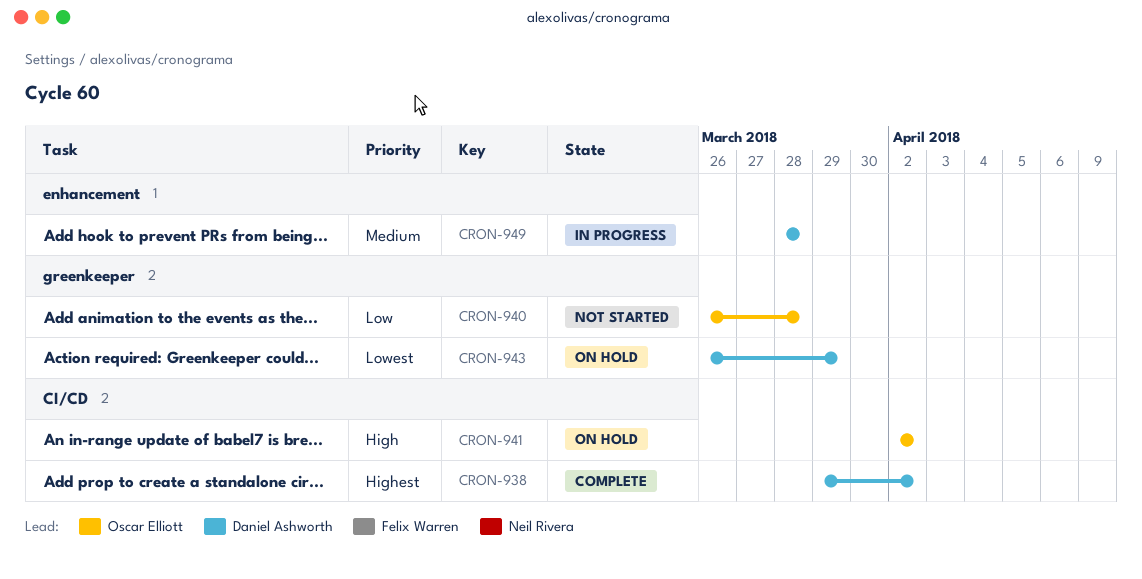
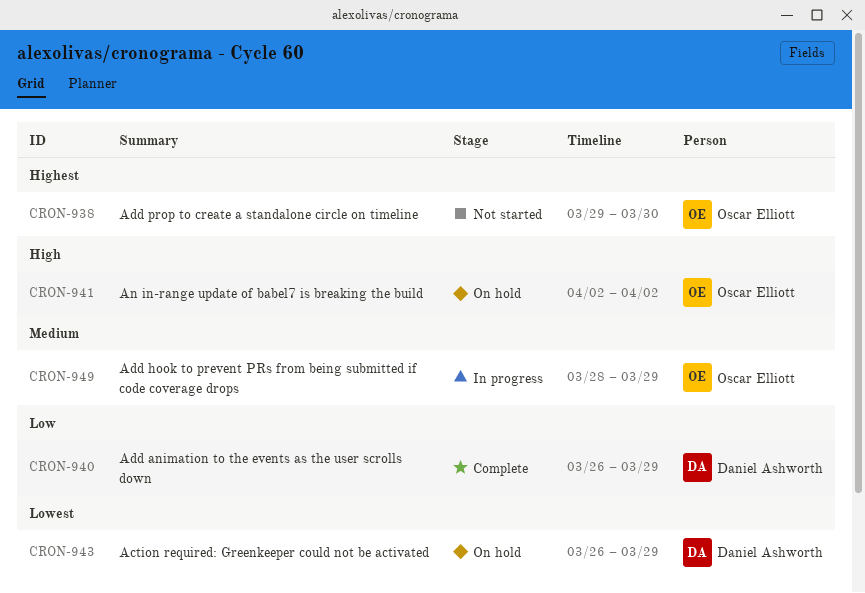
CRON-938, status: Complete -> Not started
CRON-938, owner: Daniel Ashworth -> Oscar Elliott
CRON-938, due: Apr 2 -> Mar 30
CRON-940, status: Not started -> Complete
CRON-940, owner: Oscar Elliott -> Daniel Ashworth
CRON-940, due: Mar 28 -> Mar 29
CRON-949, owner: Daniel Ashworth -> Oscar Elliott
CRON-949, due: Mar 28 -> Mar 29

